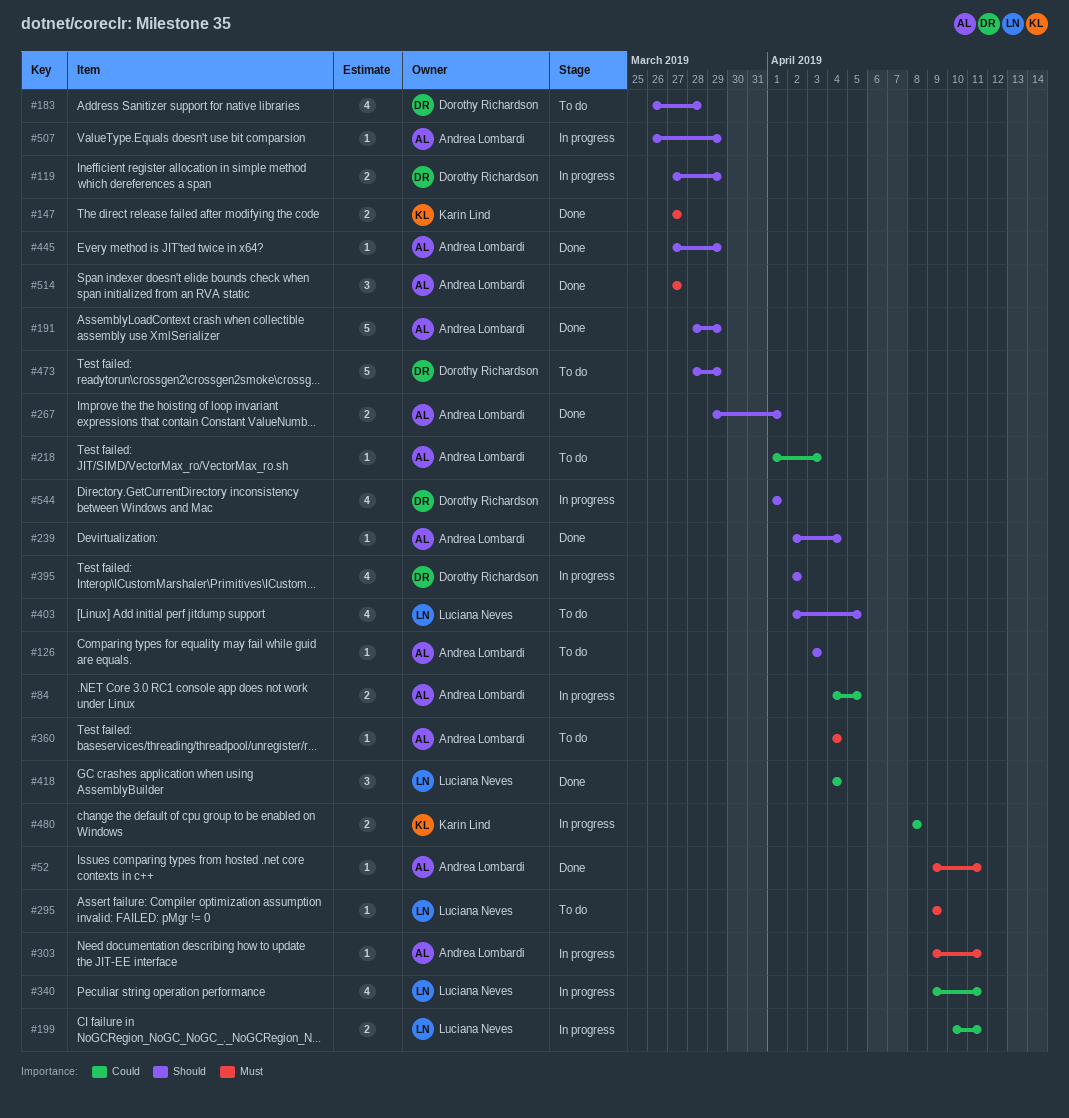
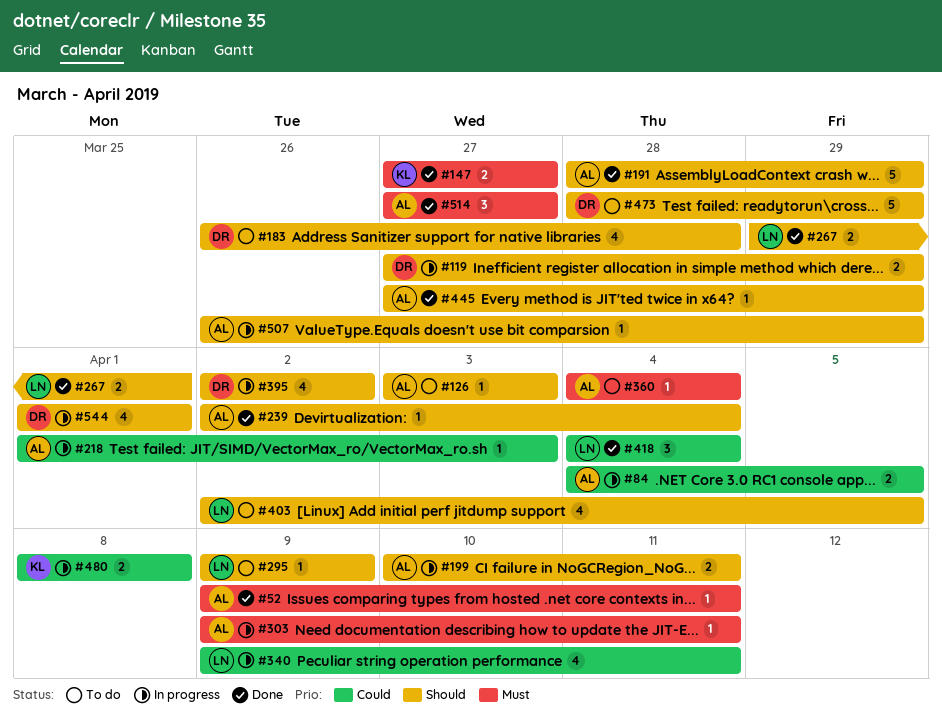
#199, owner: Luciana Neves -> Andrea Lombardi
#199, priority: Could -> Should
#218, status: To do -> In progress
#267, owner: Andrea Lombardi -> Luciana Neves
#295, priority: Must -> Should

